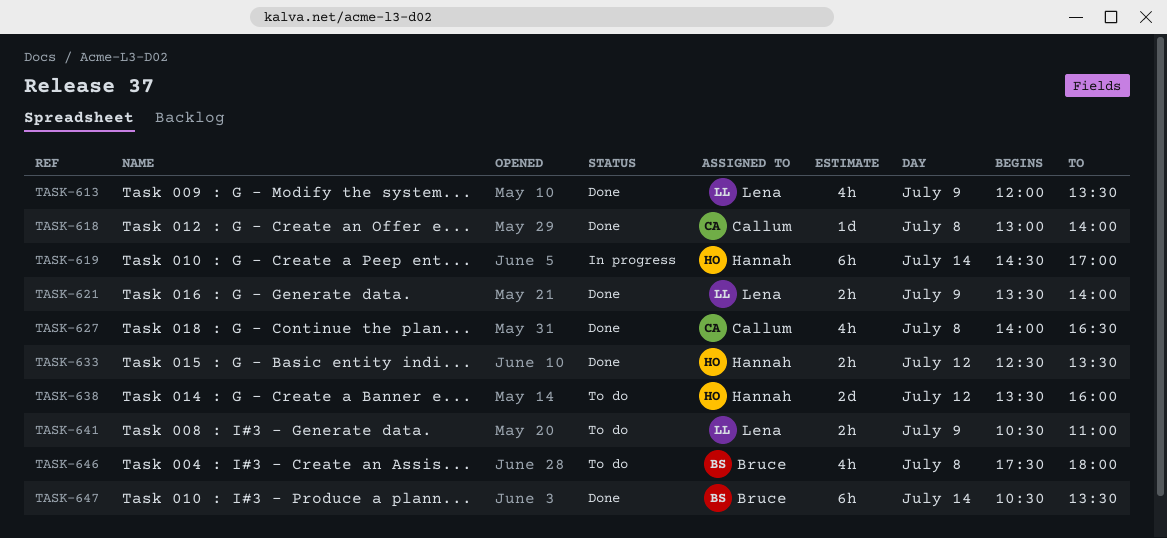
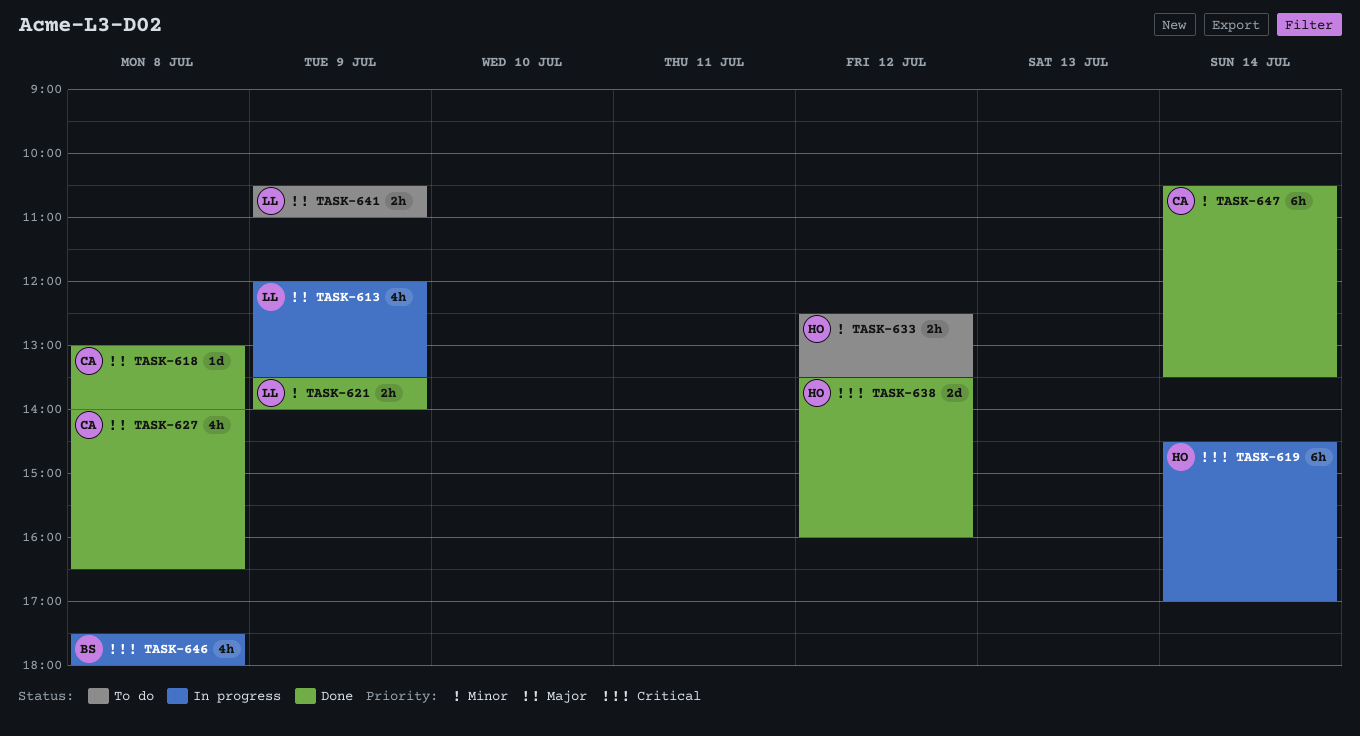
TASK-613, status: Done -> In progress
TASK-633, status: Done -> To do
TASK-638, status: To do -> Done
TASK-646, status: To do -> In progress
TASK-647, owner: Bruce -> Callum

